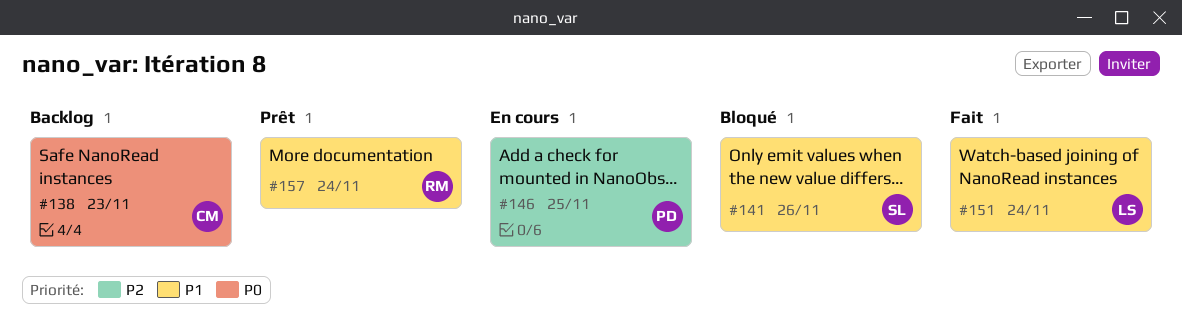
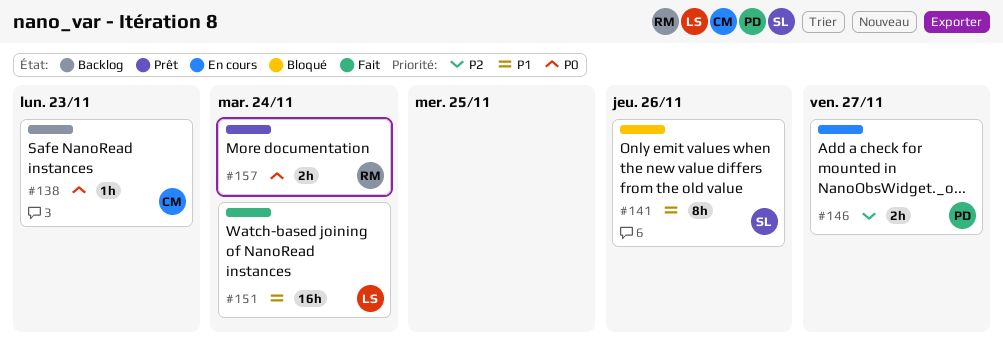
#146, due: Nov 25 -> Nov 27
#157, priority: P1 -> P0

